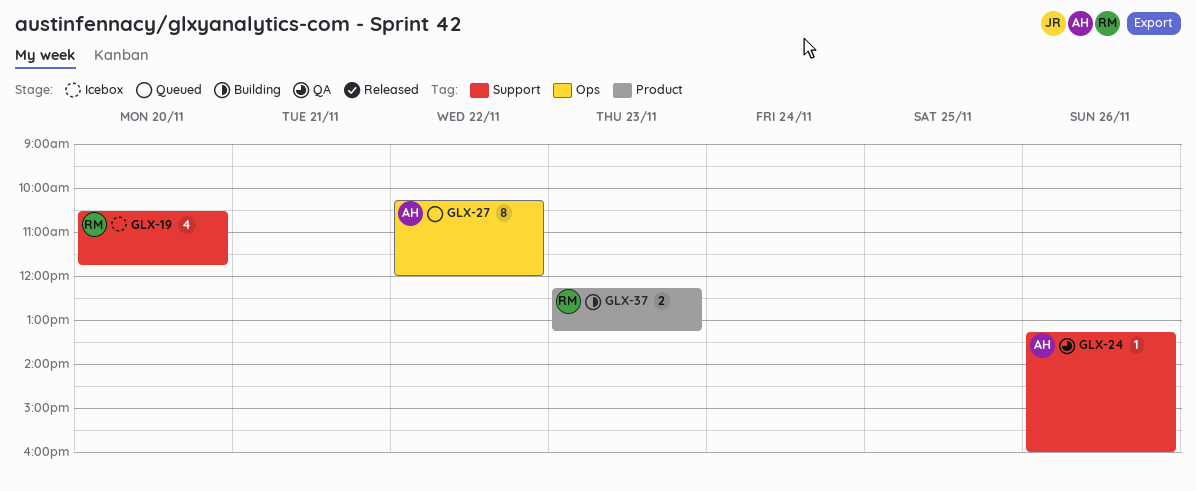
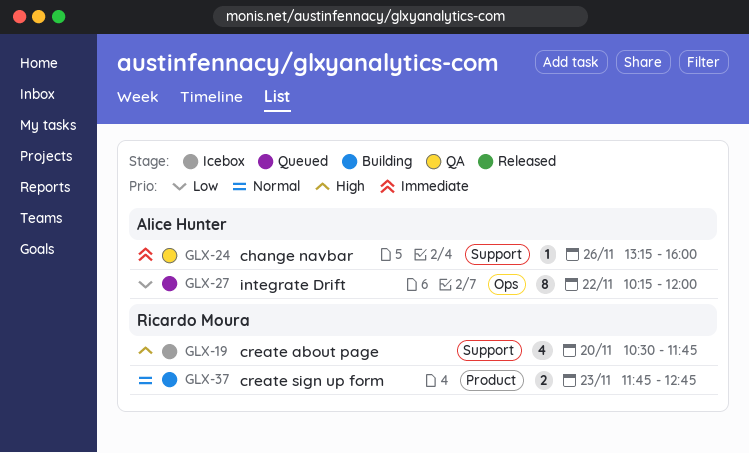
GLX-37, begins: 12:15 -> 11:45
GLX-37, ends: 13:15 -> 12:45

